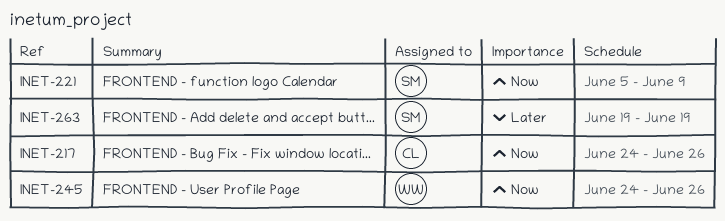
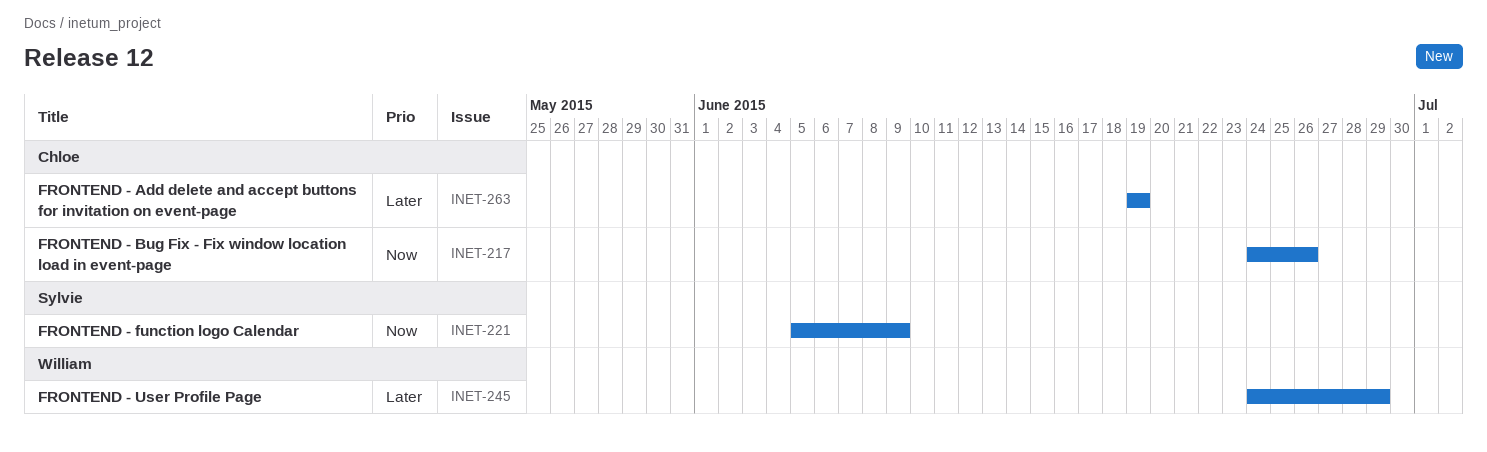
INET-245, priority: Now -> Later
INET-245, due: Jun 26 -> Jun 29
INET-263, owner: Sylvie -> Chloe

